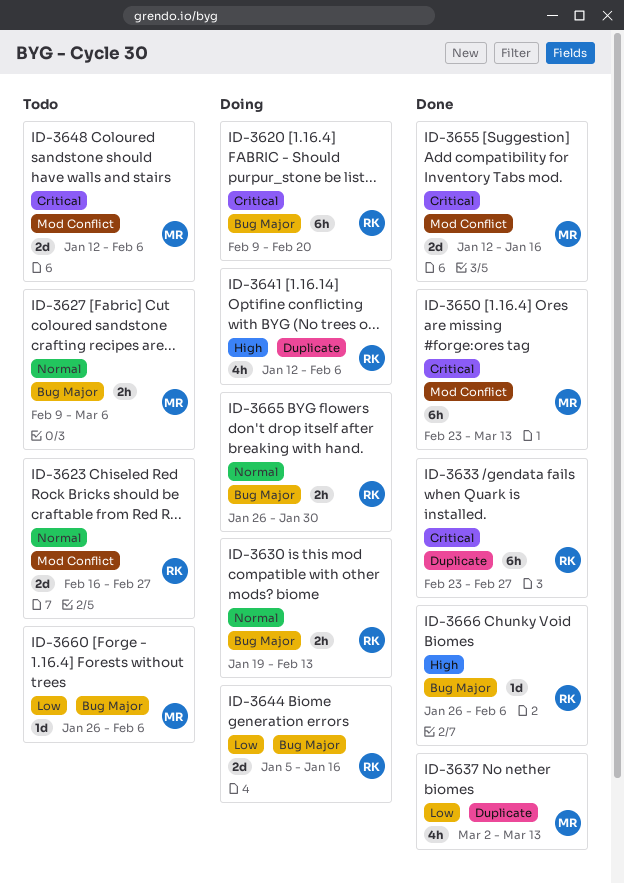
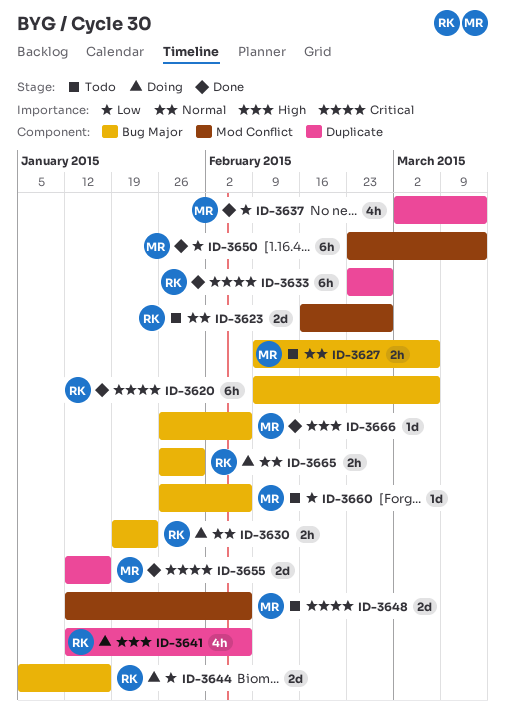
ID-3620, status: Doing -> Done
ID-3620, due: Feb 20 -> Mar 6
ID-3630, due: Feb 13 -> Jan 23
ID-3650, priority: Critical -> Low
ID-3655, label: Mod Conflict -> Duplicate
ID-3666, owner: RK -> MR

